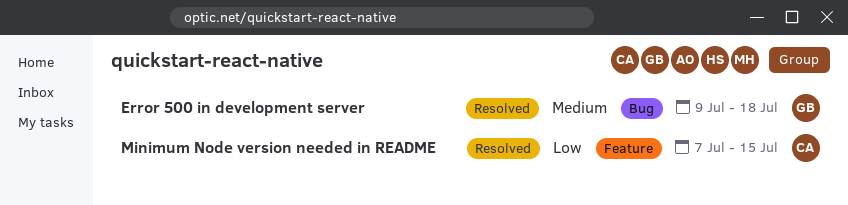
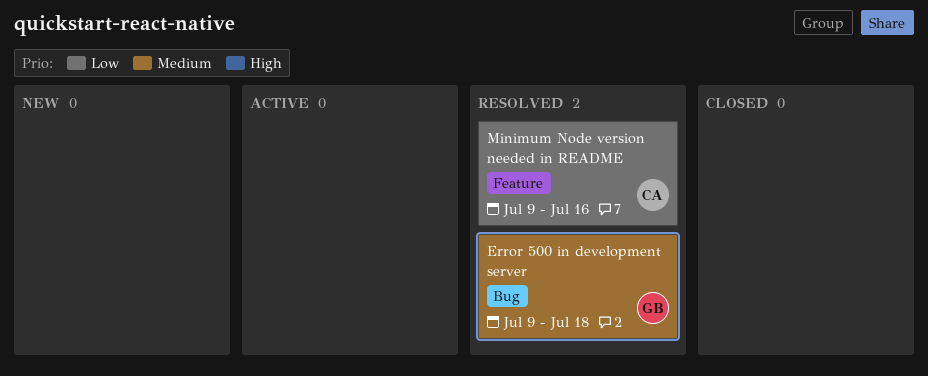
Minimum Node version needed in README, start: Jul 7 -> Jul 9
Minimum Node version needed in README, due: Jul 15 -> Jul 16

